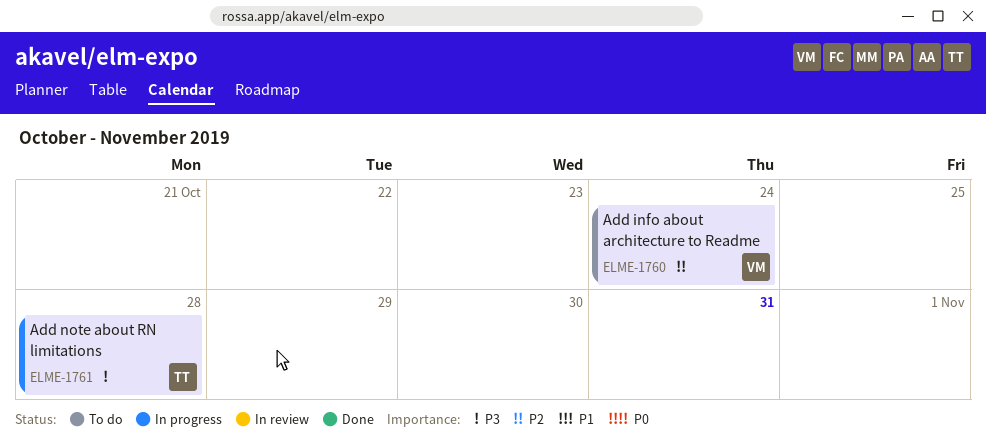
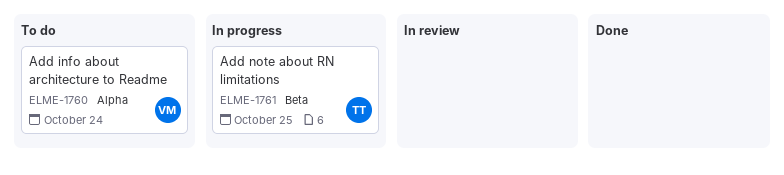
ELME-1761, due: Oct 28 -> Oct 25

